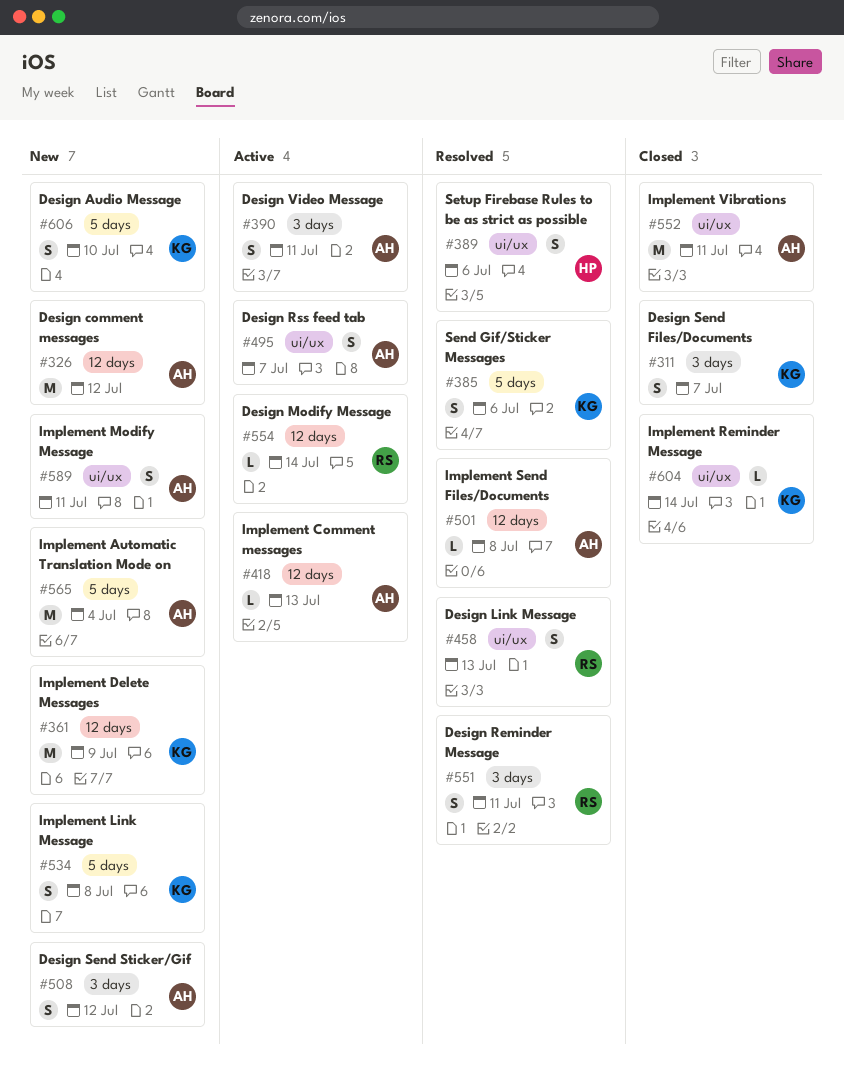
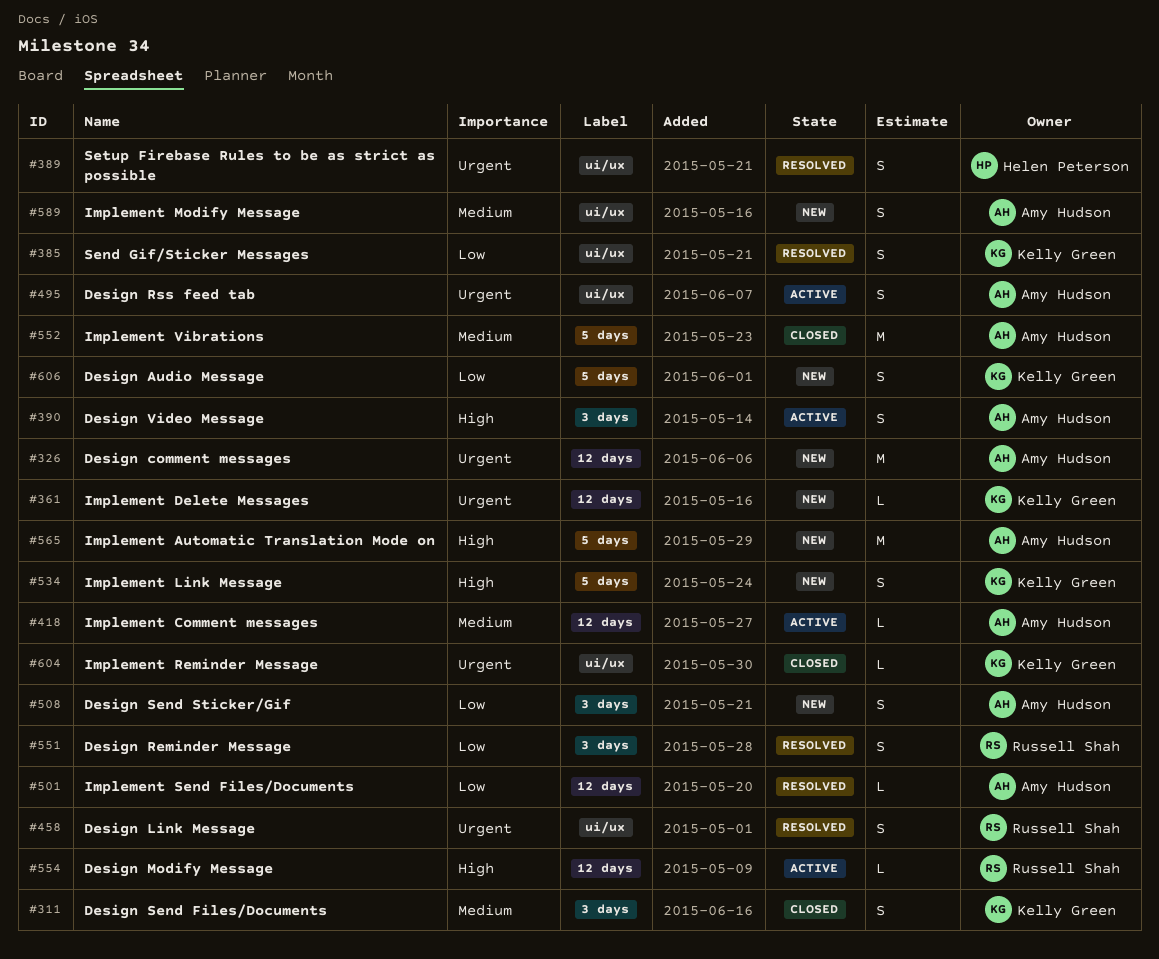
#361, estimate: M -> L
#385, label: 5 days -> ui/ux
#552, label: ui/ux -> 5 days

